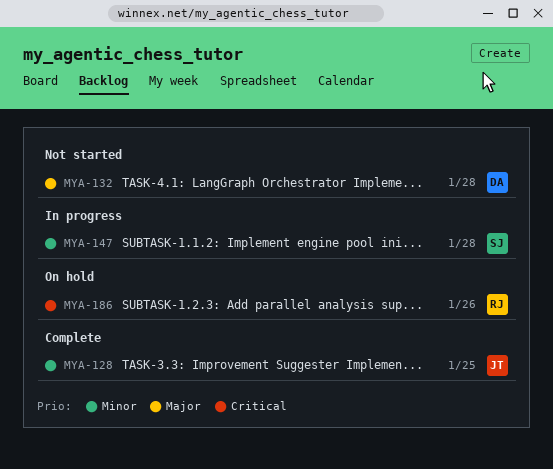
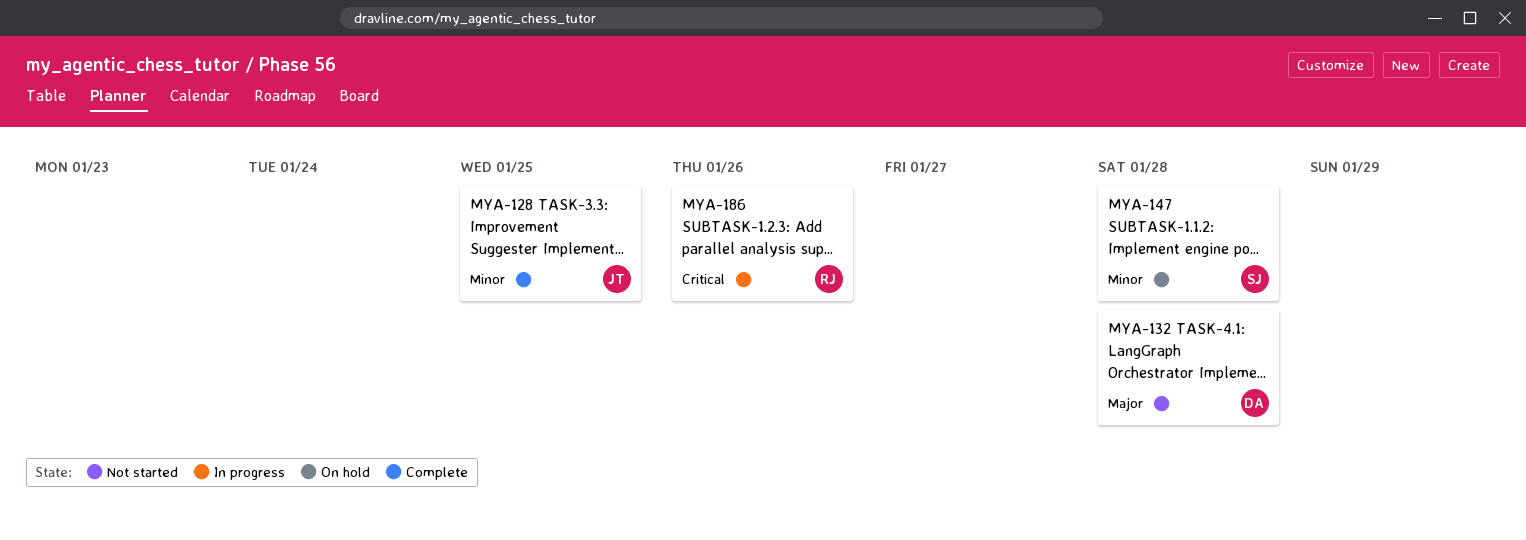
MYA-147, status: In progress -> On hold
MYA-186, status: On hold -> In progress

